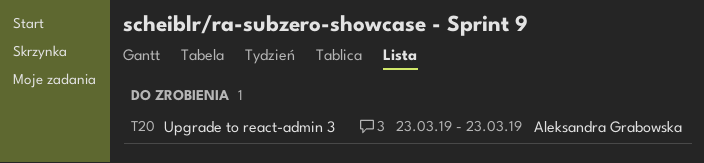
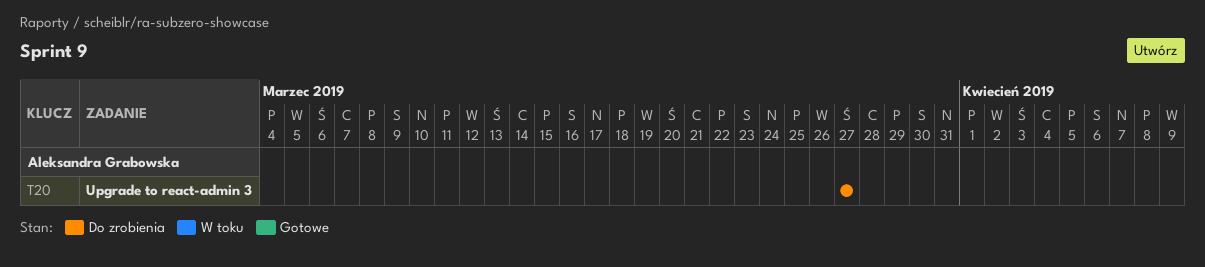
T20, start: Mar 23 -> Mar 27
T20, due: Mar 23 -> Mar 27

